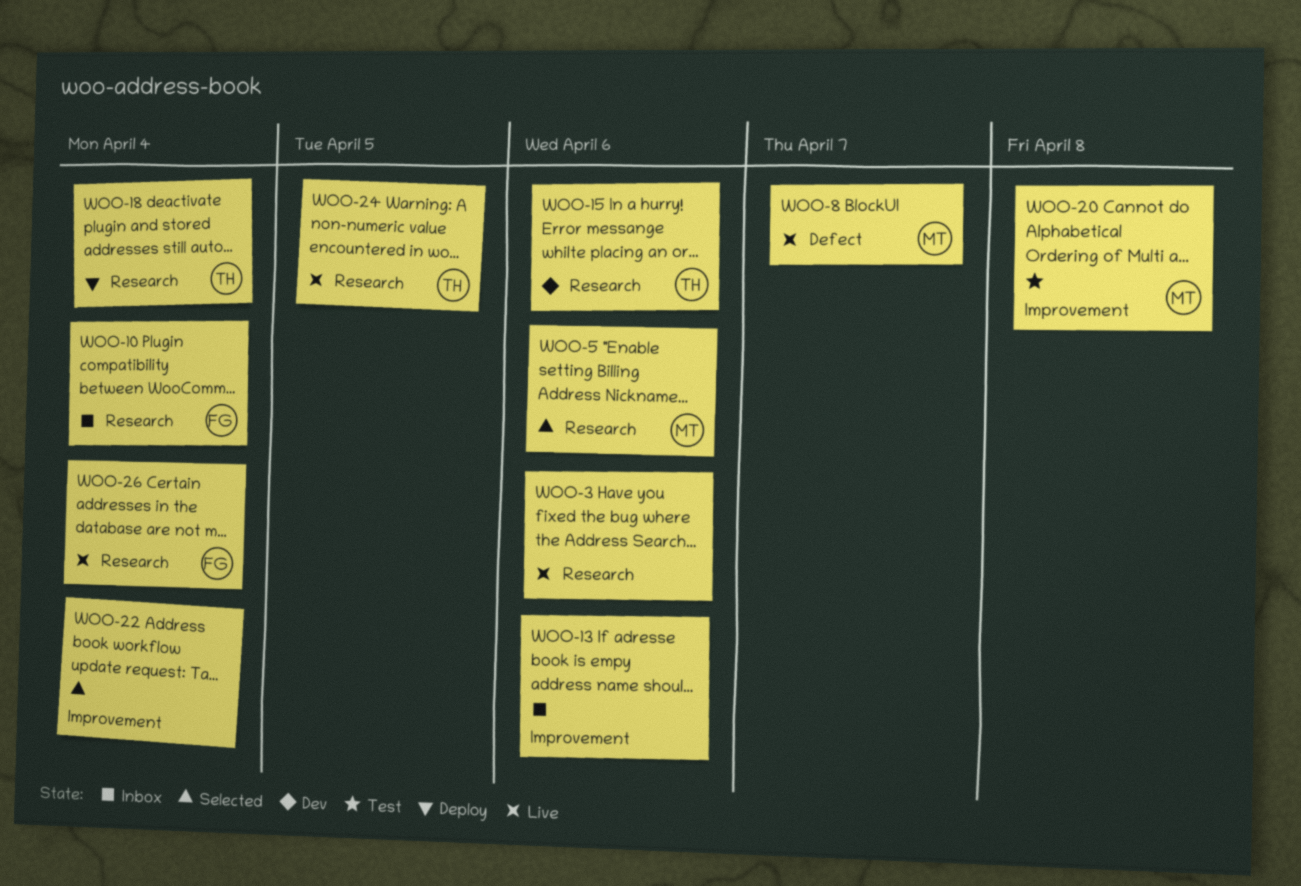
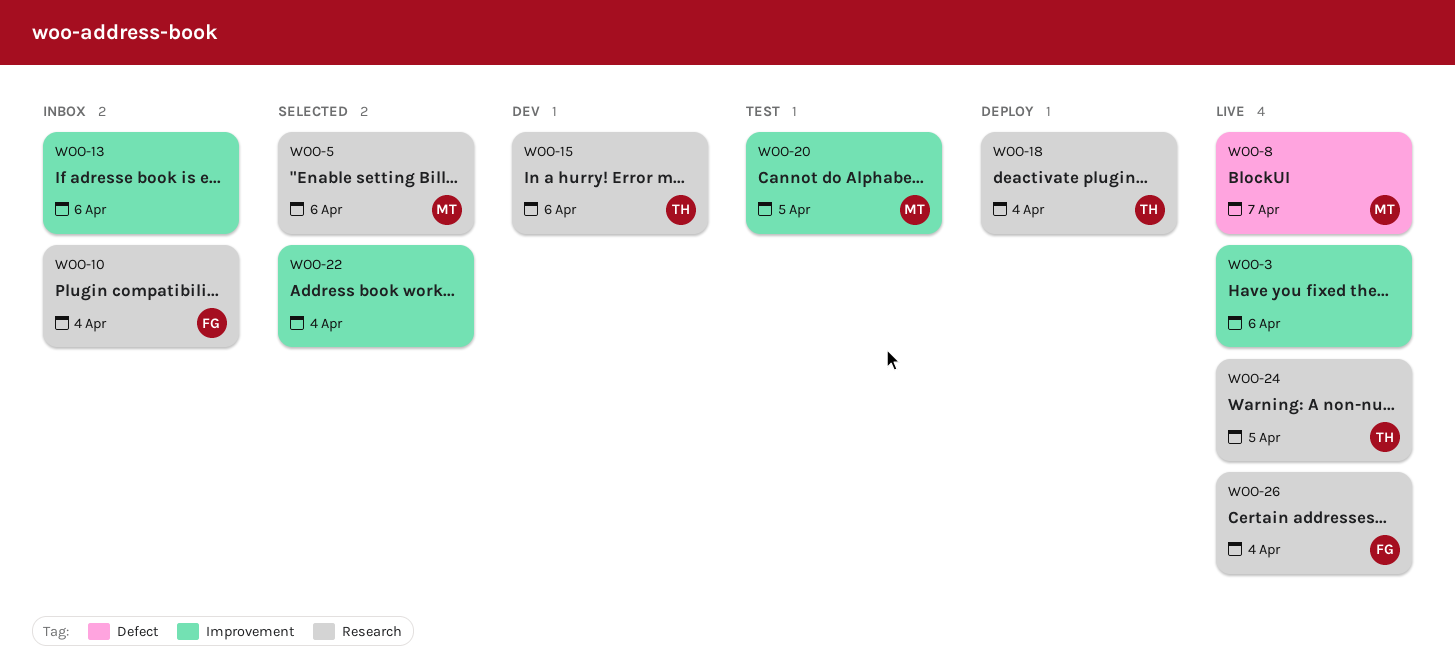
WOO-3, label: Research -> Improvement
WOO-20, due: Apr 8 -> Apr 5

